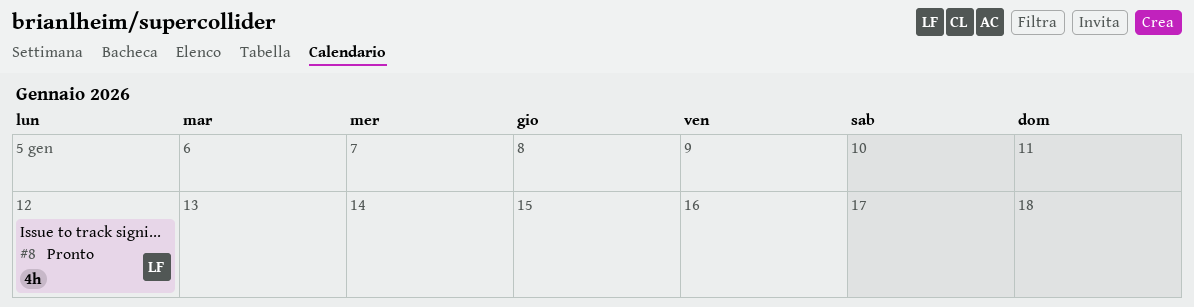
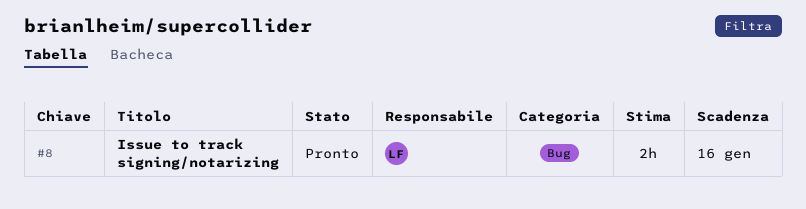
#8, estimate: 4h -> 2h
#8, due: Jan 12 -> Jan 16

